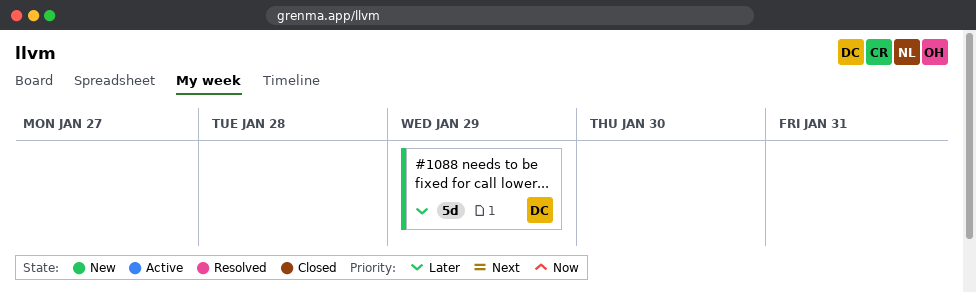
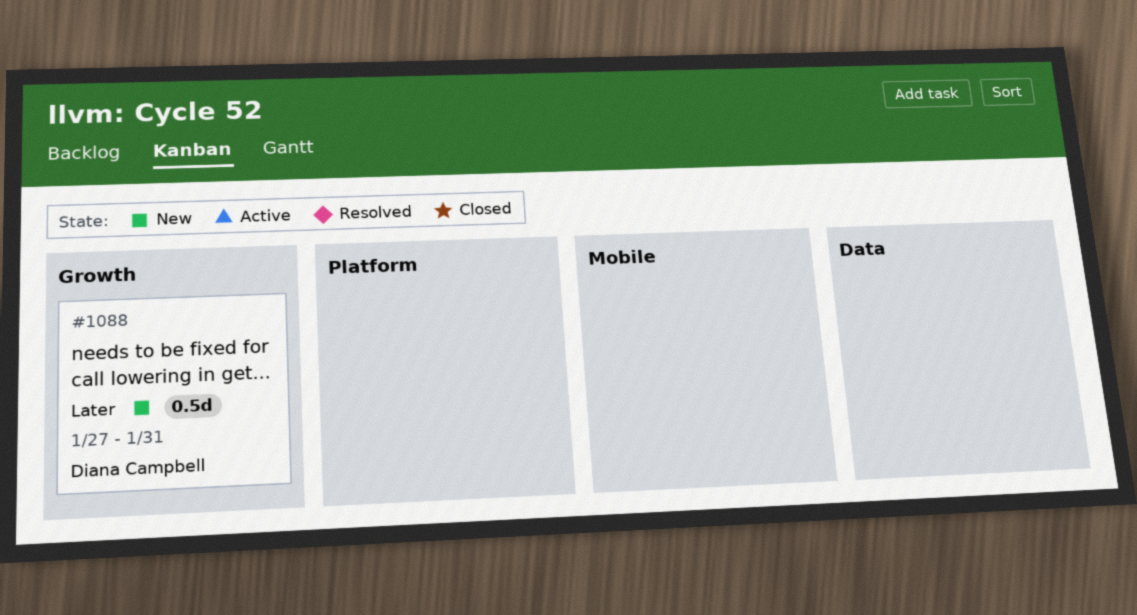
#1088, estimate: 5d -> 0.5d
#1088, due: Jan 29 -> Jan 31

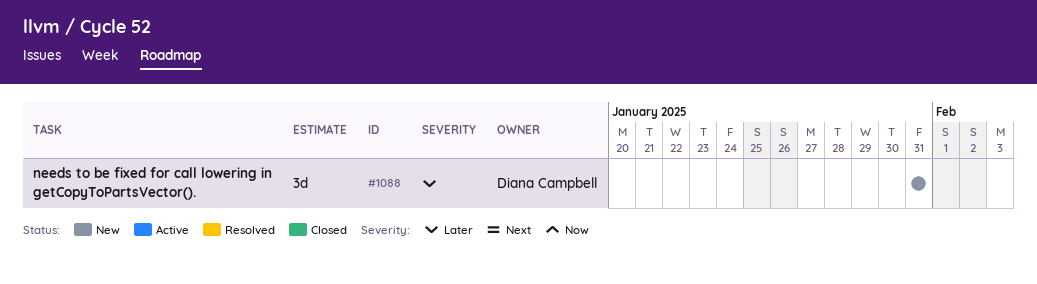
#1088, estimate: 0.5d -> 3d
#1088, start: Jan 27 -> Jan 31

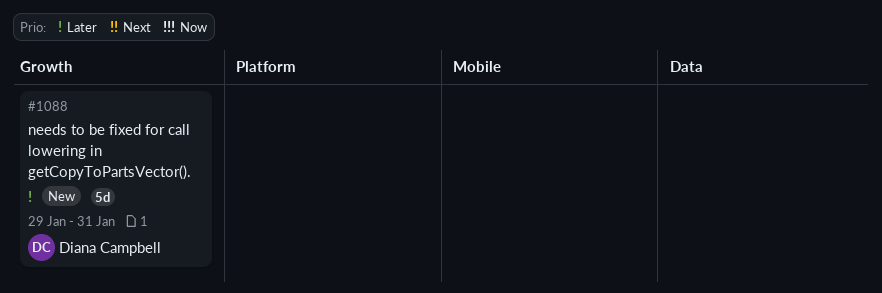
#1088, estimate: 3d -> 5d
#1088, start: Jan 31 -> Jan 29

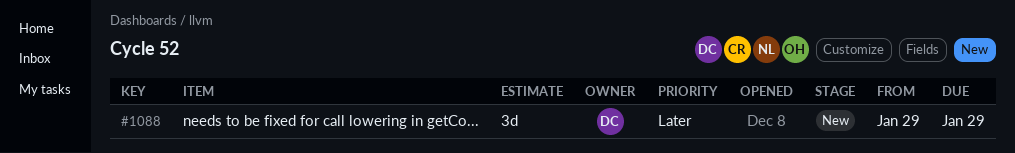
#1088, estimate: 5d -> 3d
#1088, due: Jan 31 -> Jan 29

